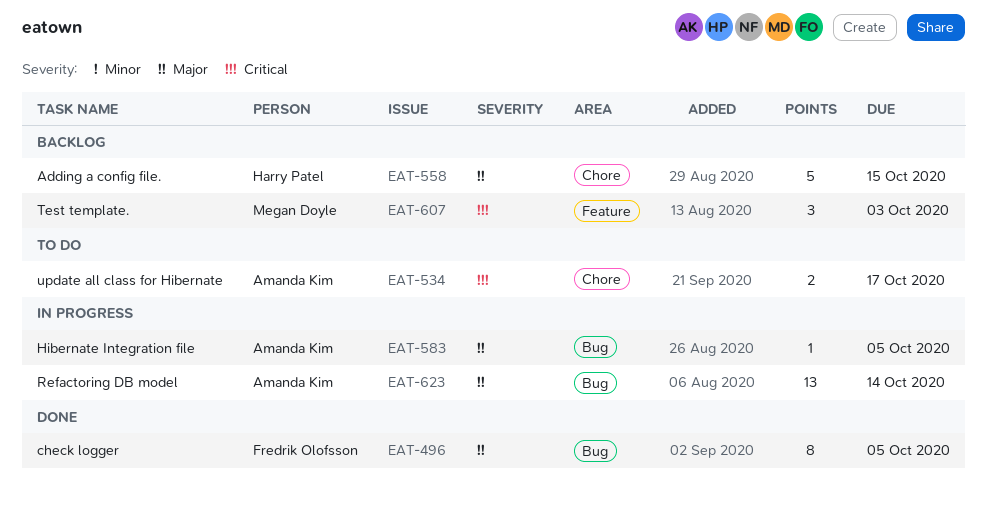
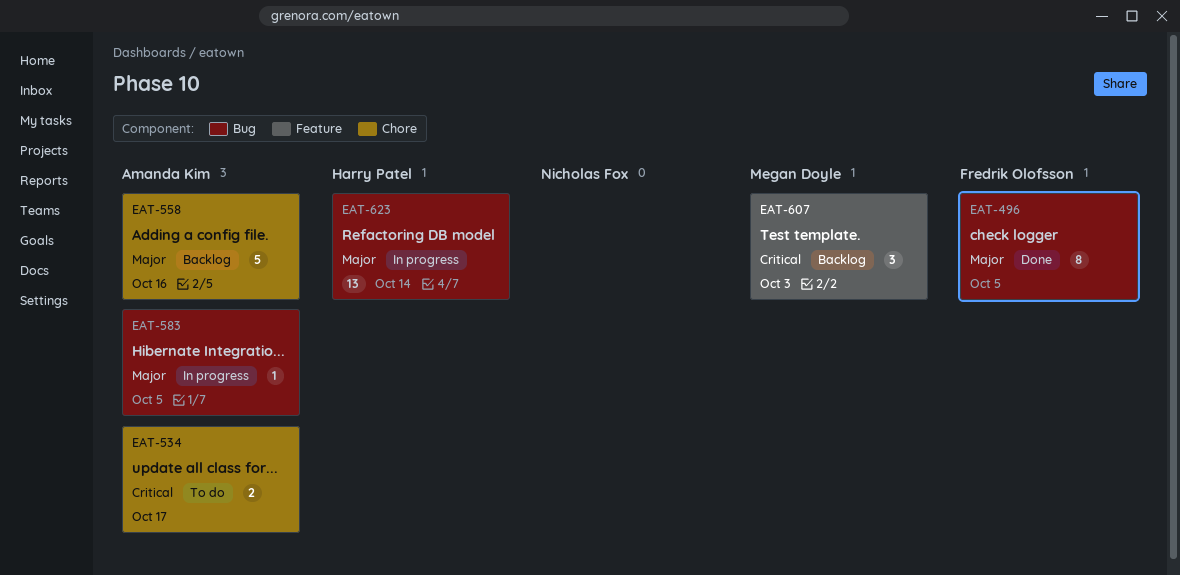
EAT-558, owner: Harry Patel -> Amanda Kim
EAT-558, due: Oct 15 -> Oct 16
EAT-623, owner: Amanda Kim -> Harry Patel

